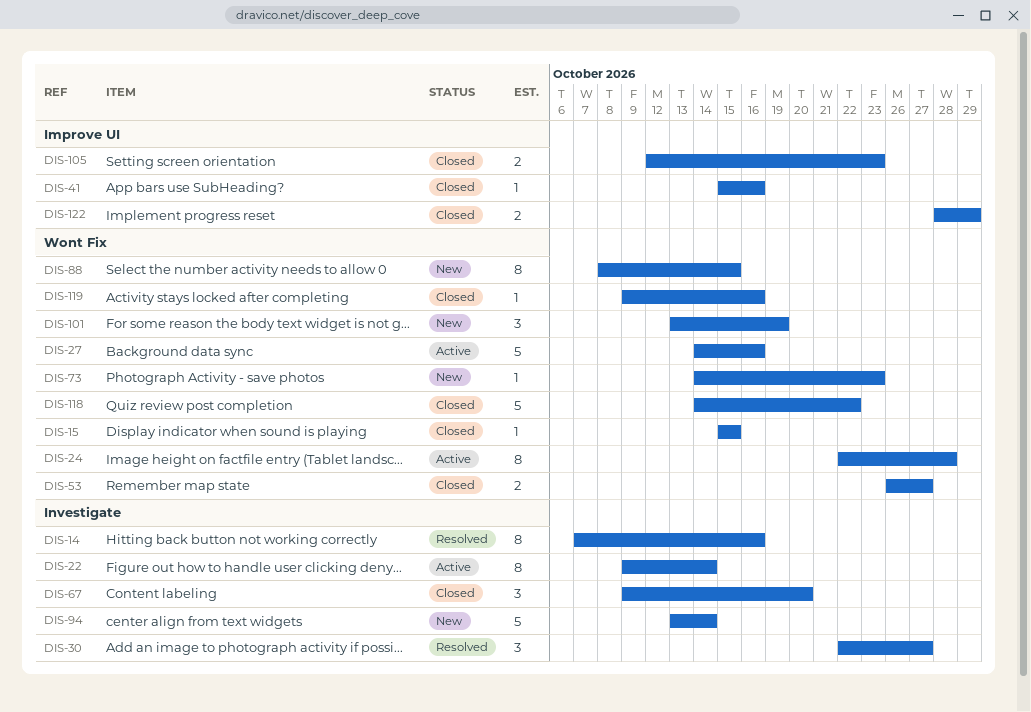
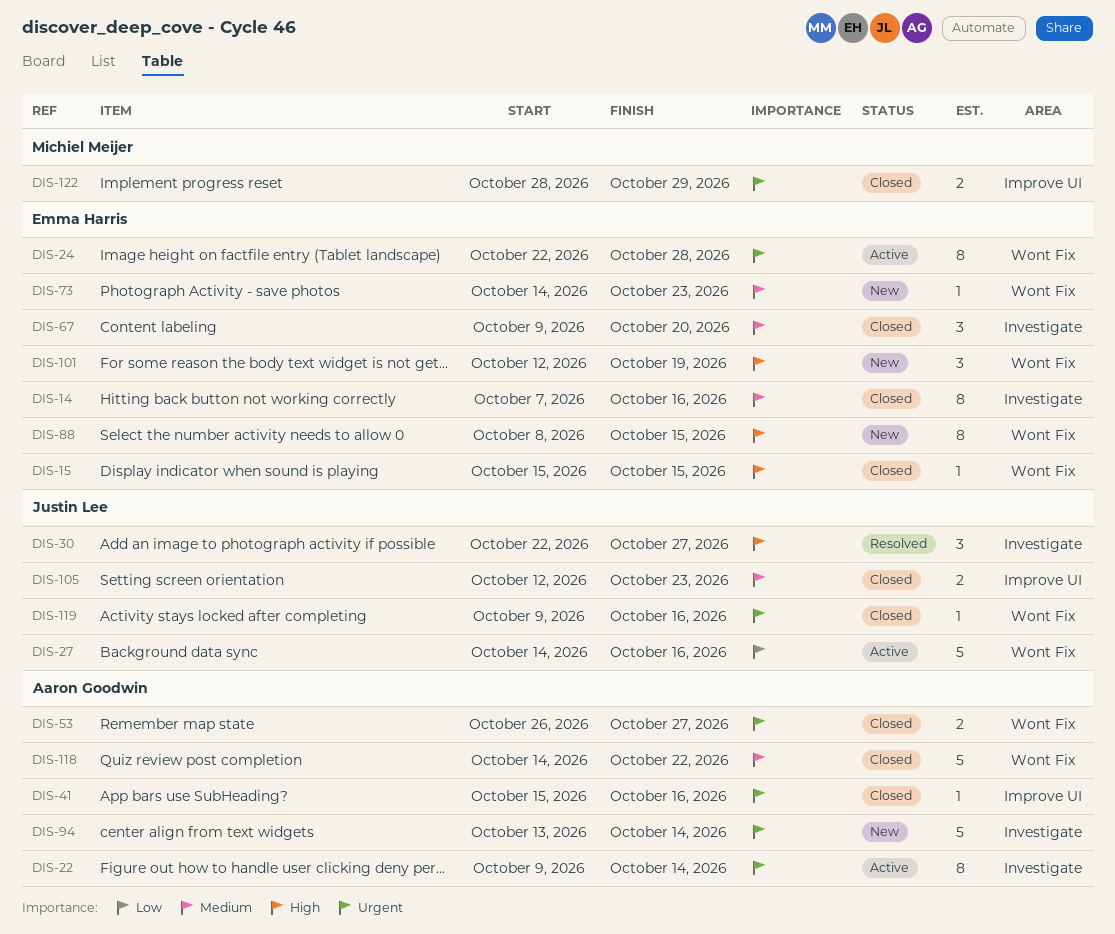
DIS-14, status: Resolved -> Closed
DIS-101, start: Oct 13 -> Oct 12

